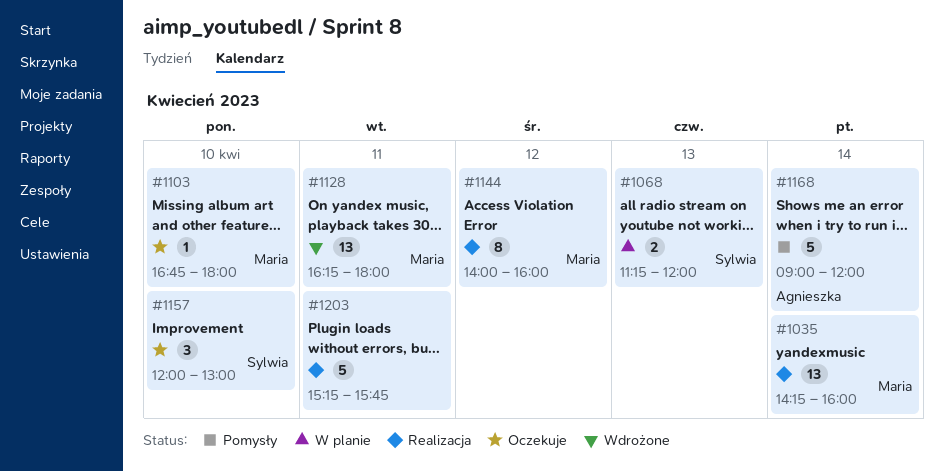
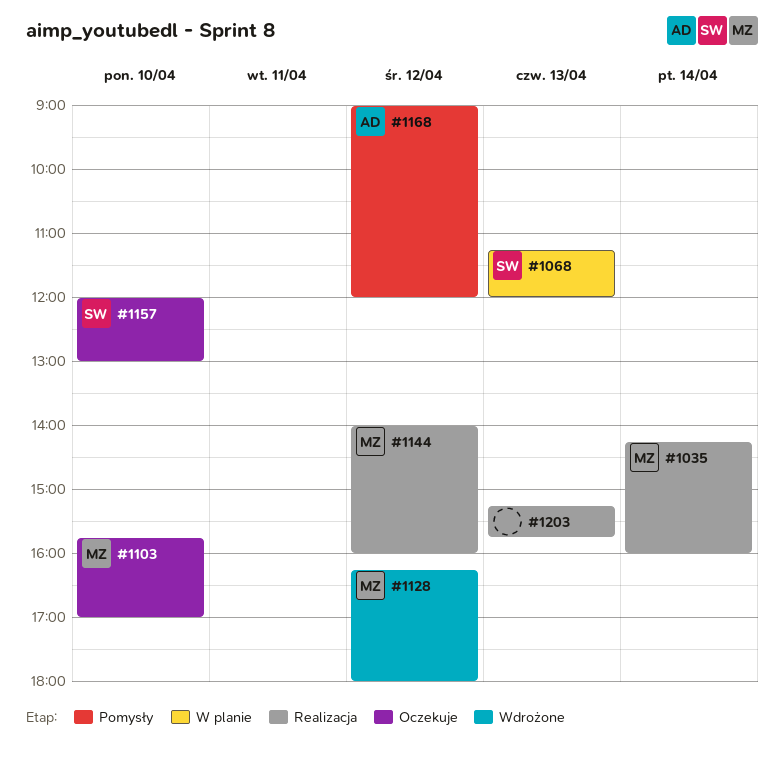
#1103, begins: 16:45 -> 15:45
#1103, ends: 18:00 -> 17:00
#1128, day: Apr 11 -> Apr 12
#1168, day: Apr 14 -> Apr 12
#1203, day: Apr 11 -> Apr 13

